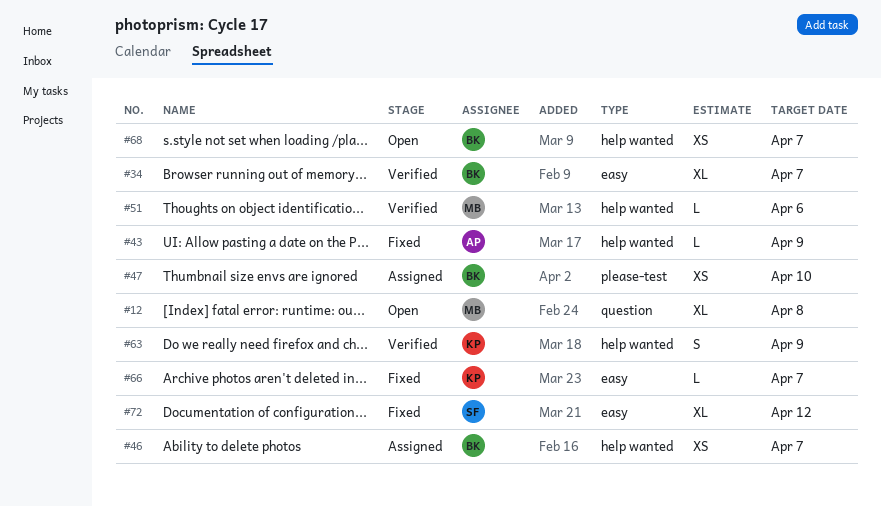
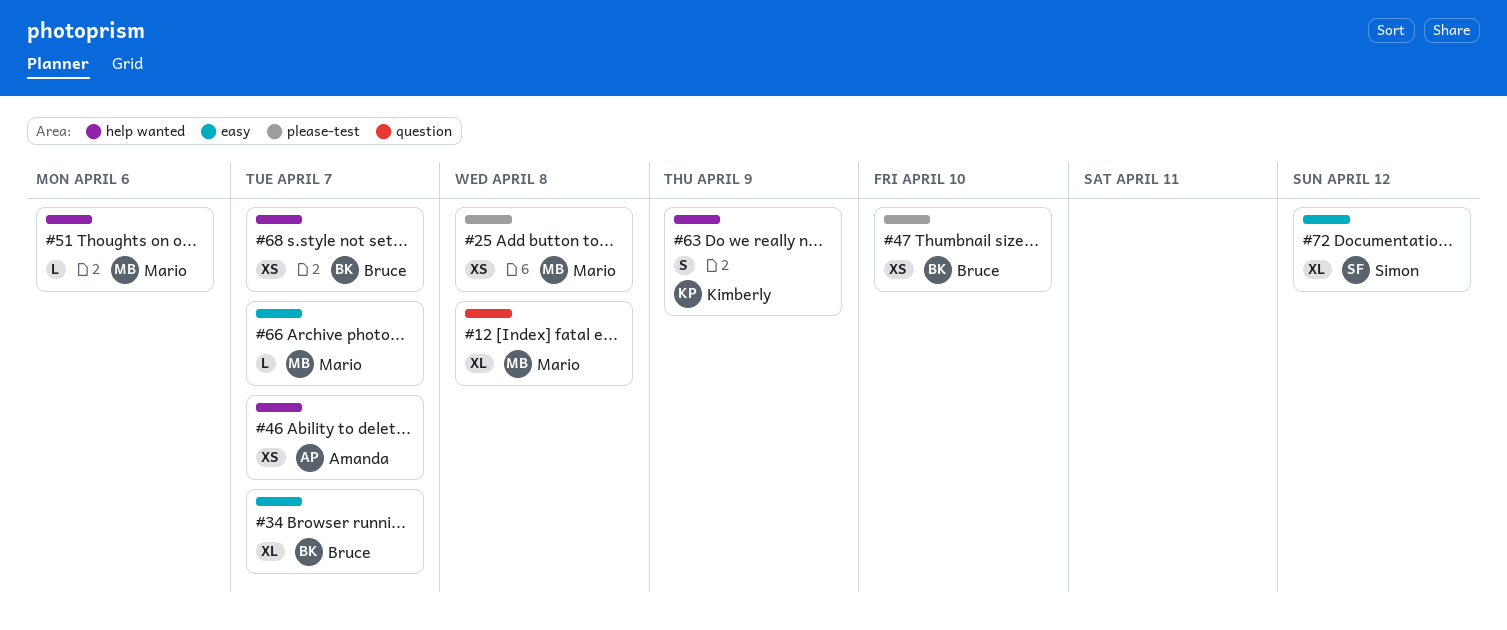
#25: none -> present
#43: present -> none
#46, owner: Bruce -> Amanda
#66, owner: Kimberly -> Mario

